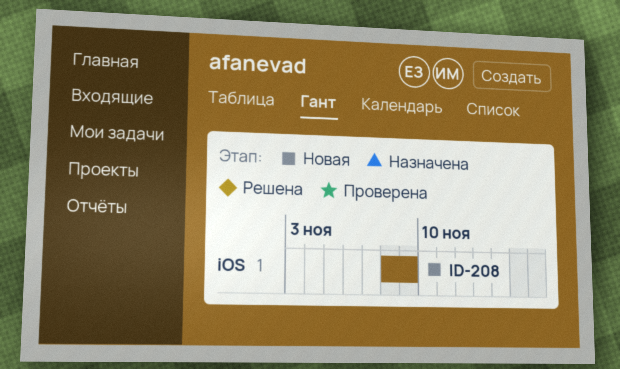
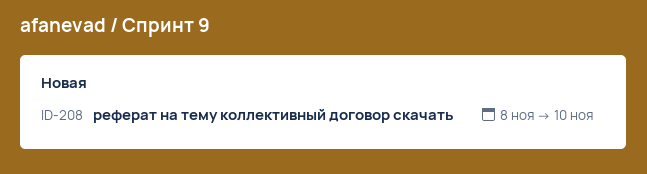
ID-208, due: Nov 9 -> Nov 10

